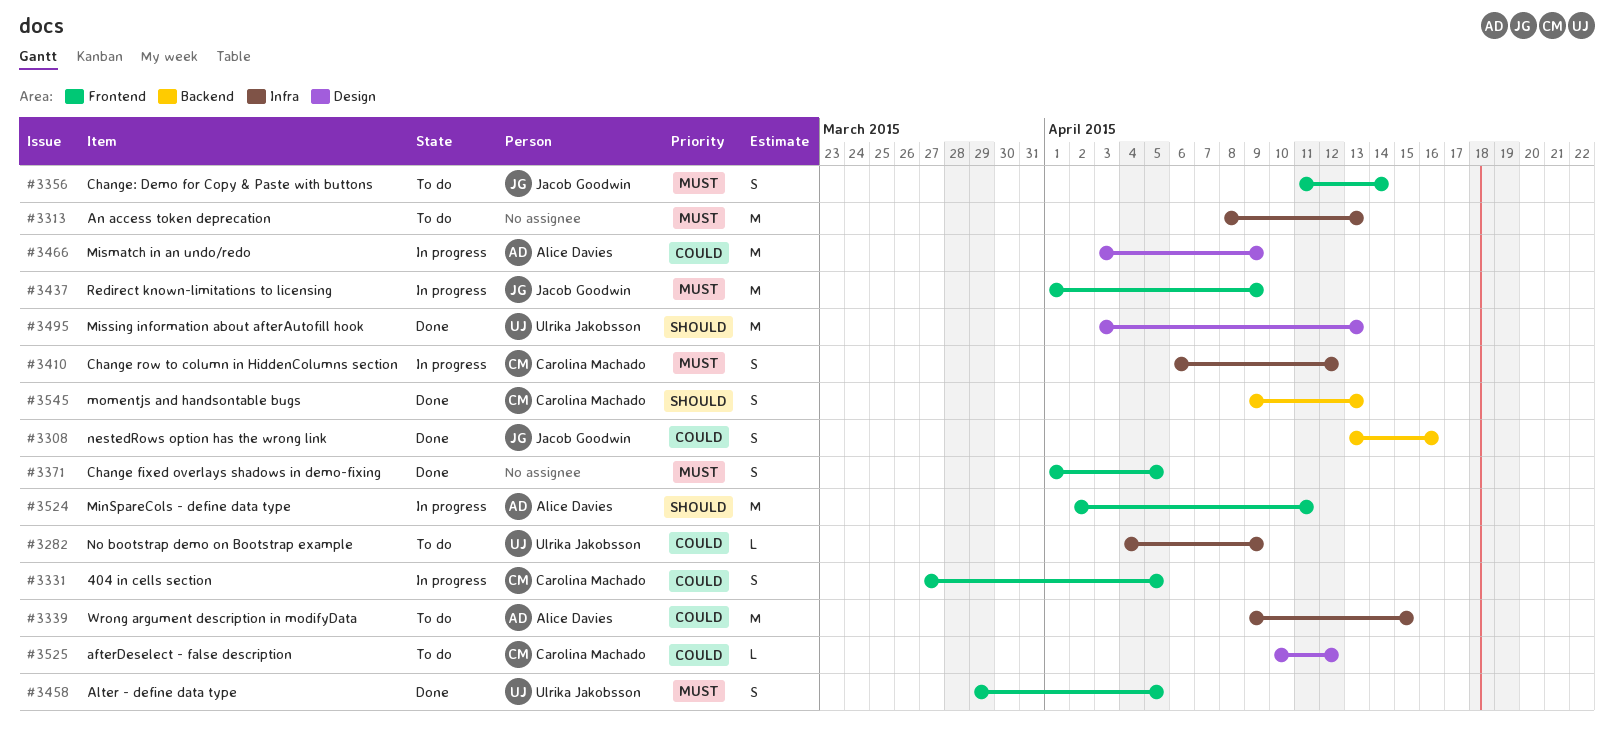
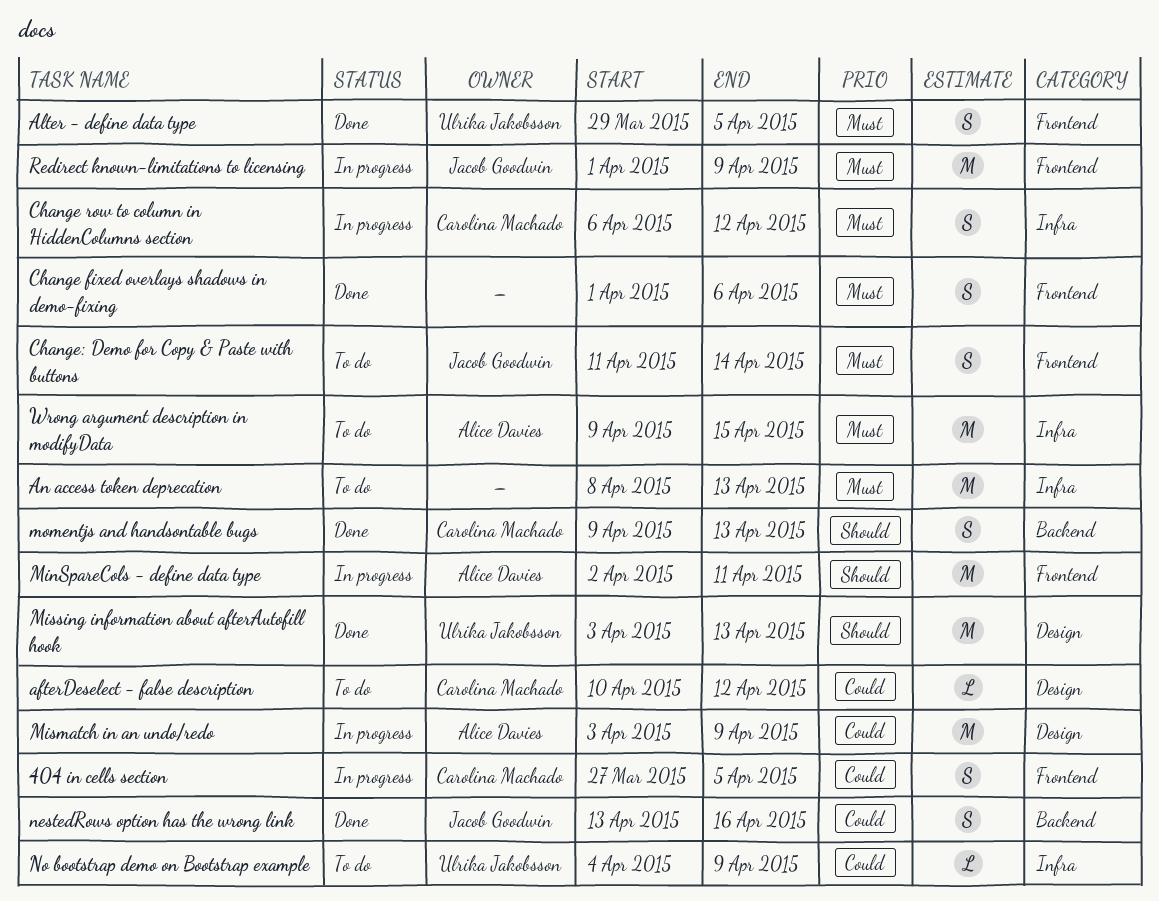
Change fixed overlays shadows in demo-fixing, due: Apr 5 -> Apr 6
Wrong argument description in modifyData, priority: Could -> Must

